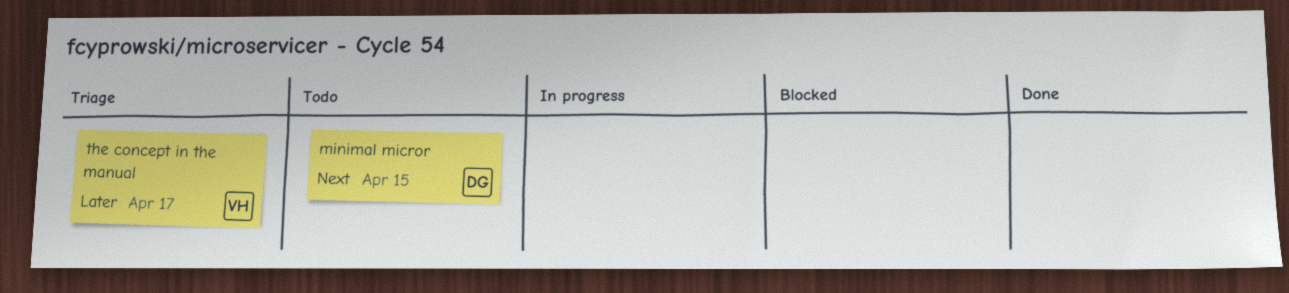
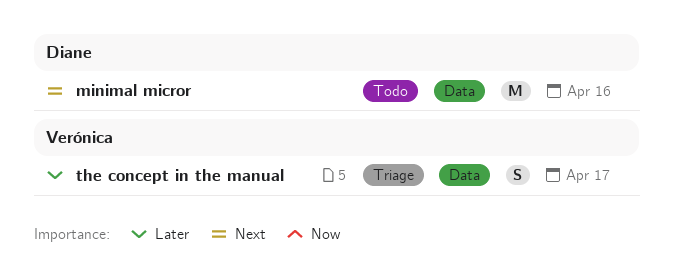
minimal micror, due: Apr 15 -> Apr 16

